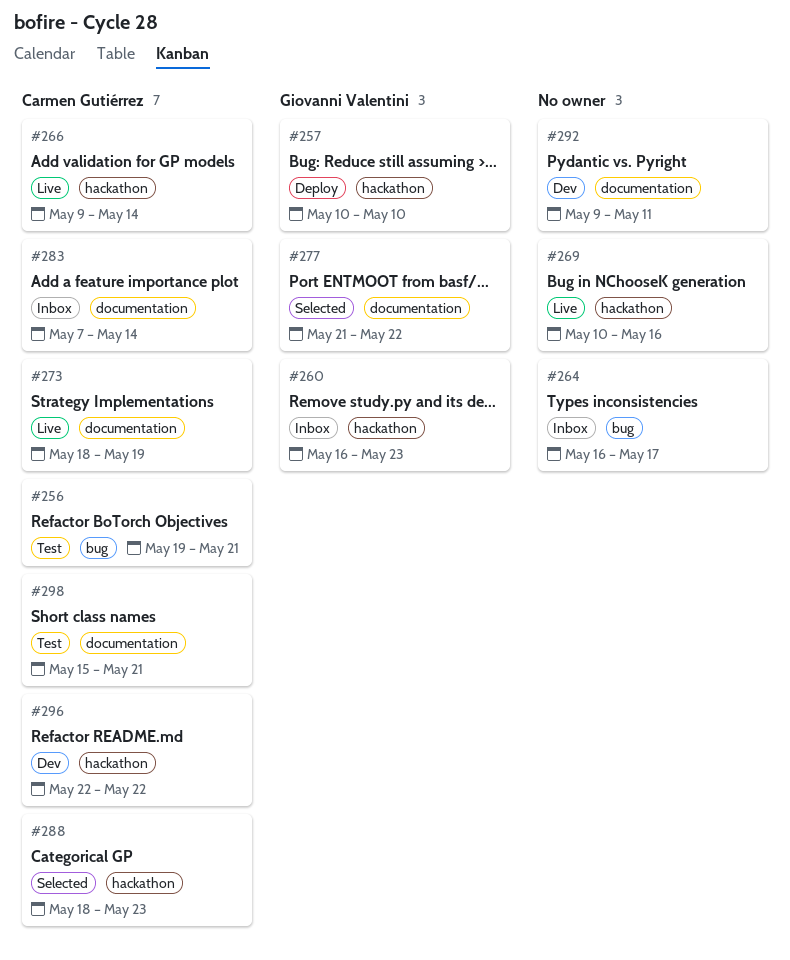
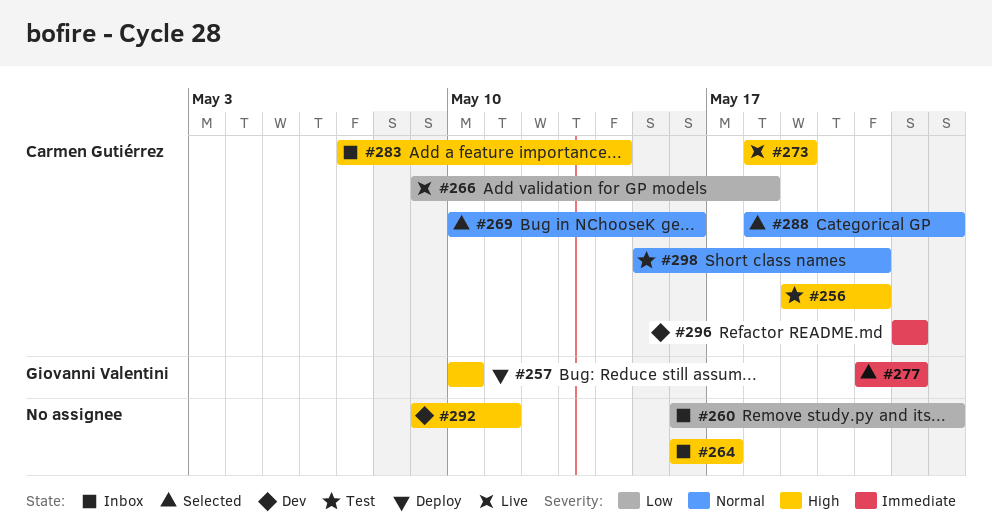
#260, owner: Giovanni Valentini -> none
#266, due: May 14 -> May 18
#269, status: Live -> Selected
#269, owner: none -> Carmen Gutiérrez

